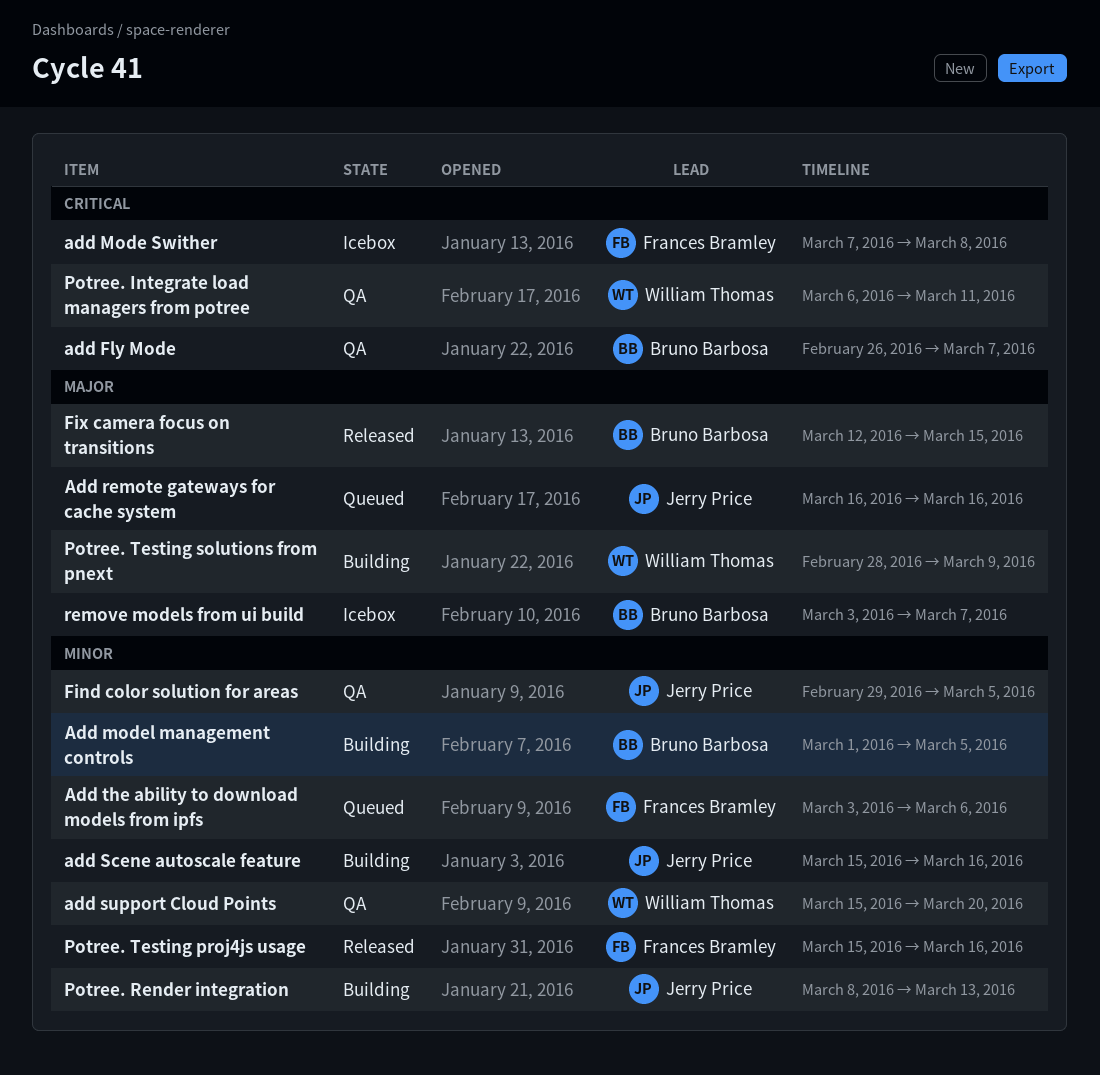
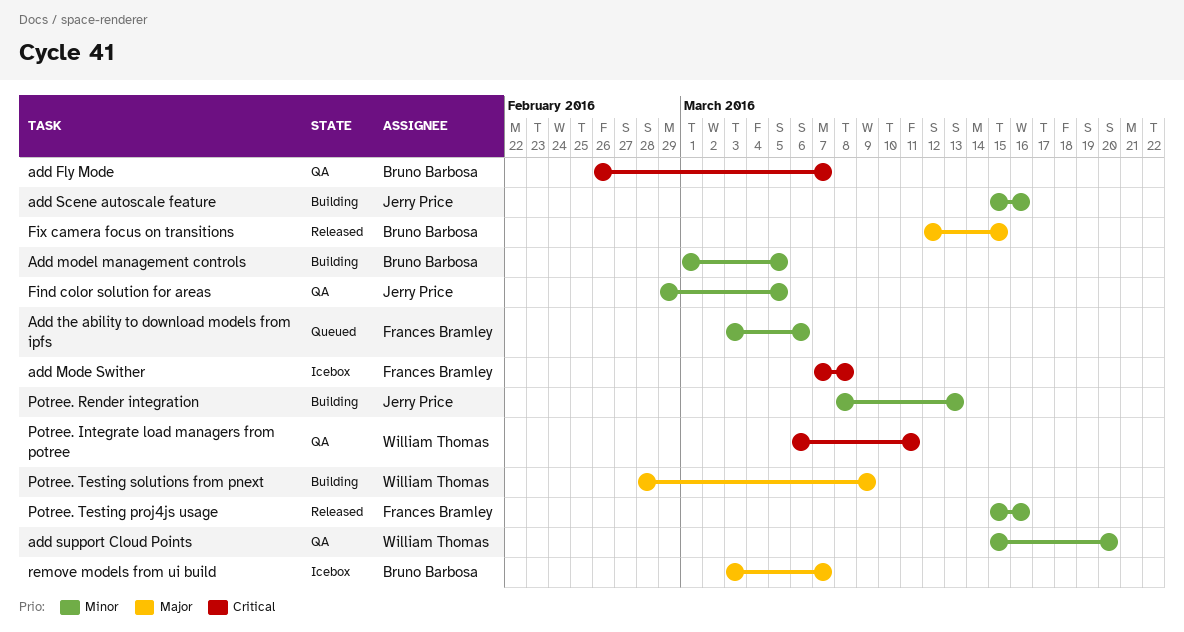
Add remote gateways for cache system: present -> none

